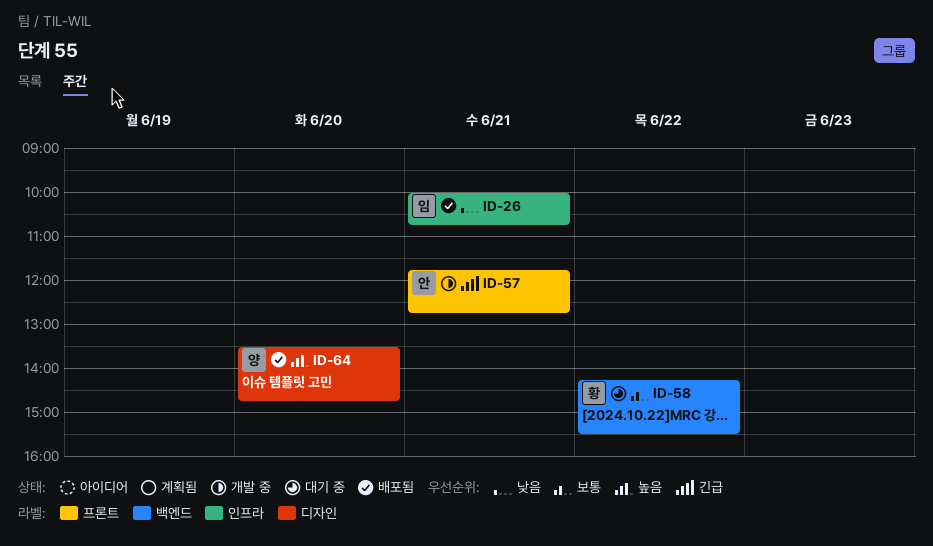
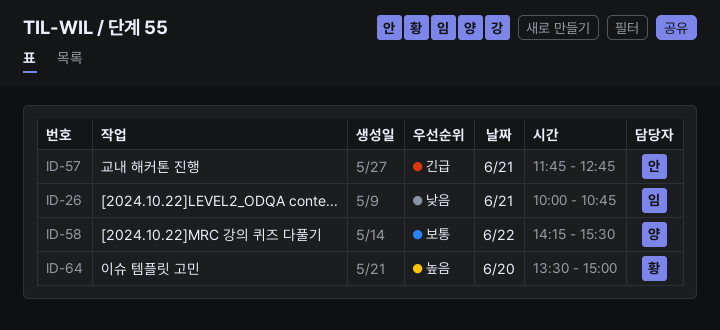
ID-58, owner: 황 -> 양
ID-64, owner: 양 -> 황
ID-64, ends: 14:45 -> 15:00

